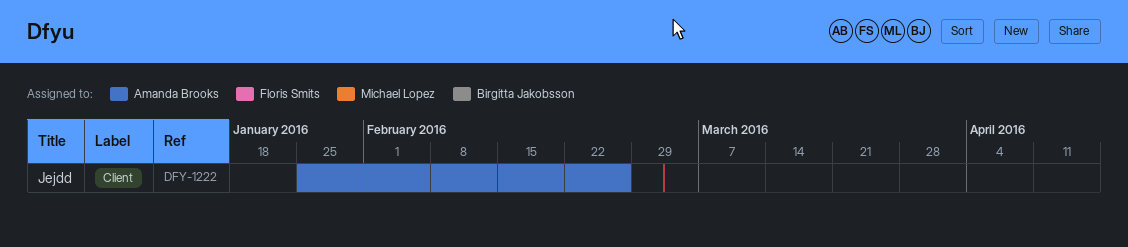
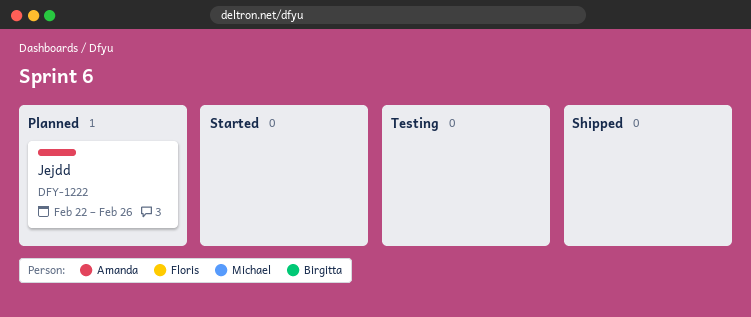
DFY-1222, start: Jan 25 -> Feb 22

